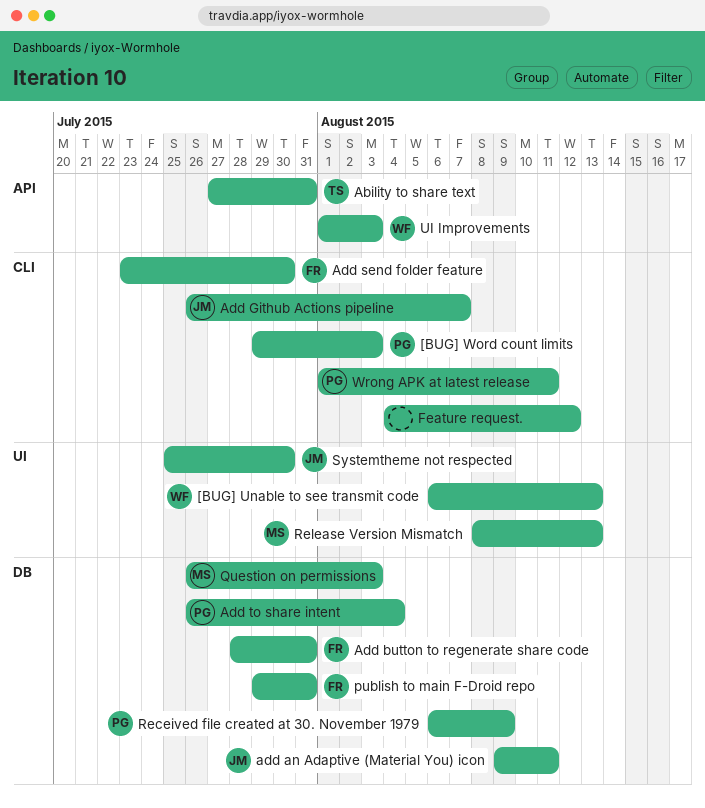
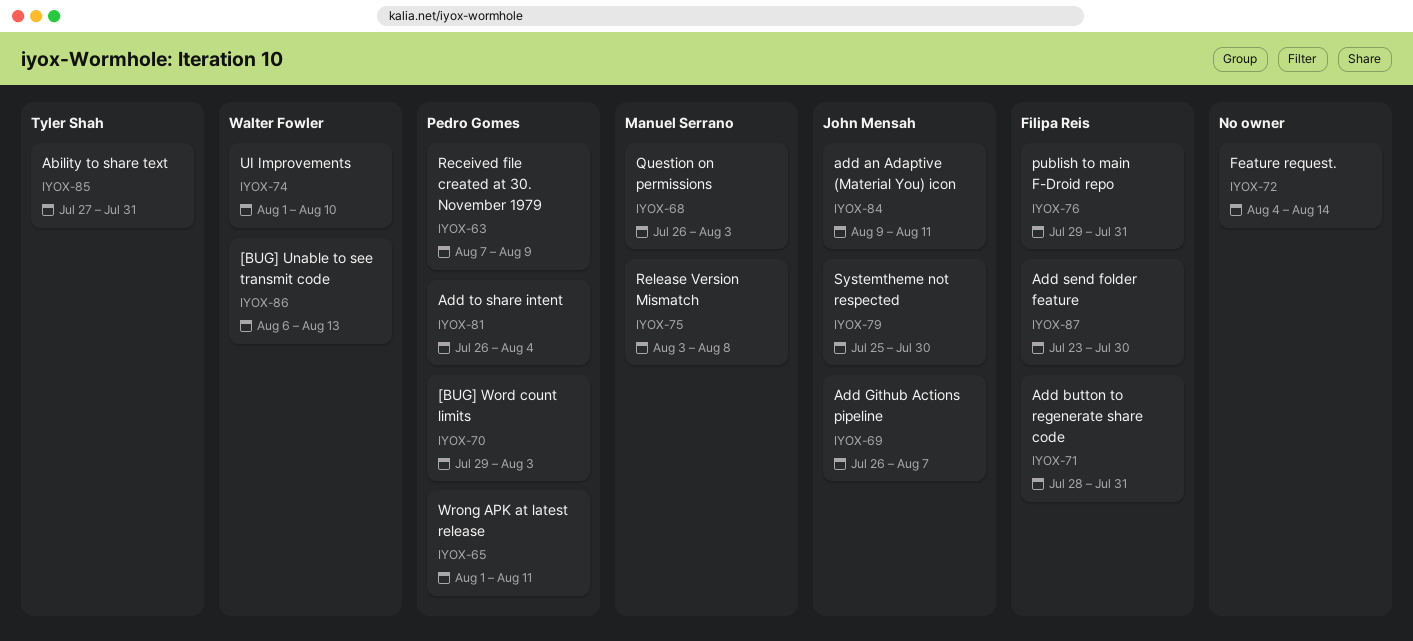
Feature request., due: Aug 12 -> Aug 14
Received file created at 30. November 1979, start: Aug 6 -> Aug 7
Release Version Mismatch, start: Aug 8 -> Aug 3
Release Version Mismatch, due: Aug 13 -> Aug 8
UI Improvements, due: Aug 3 -> Aug 10

